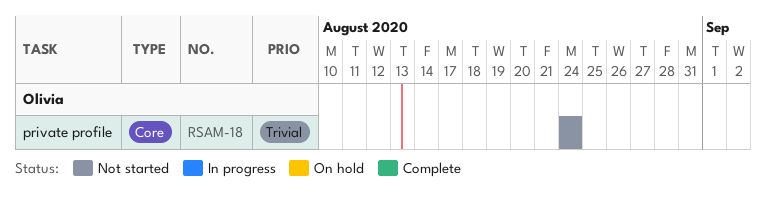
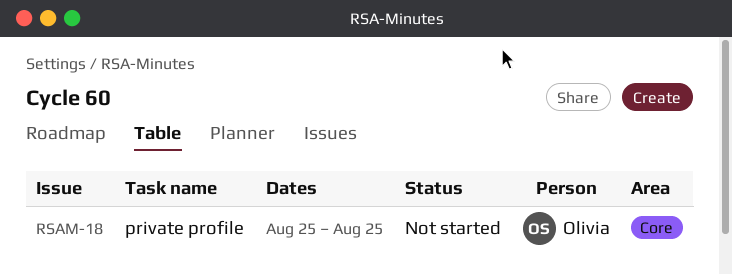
RSAM-18, start: Aug 24 -> Aug 25
RSAM-18, due: Aug 24 -> Aug 25

